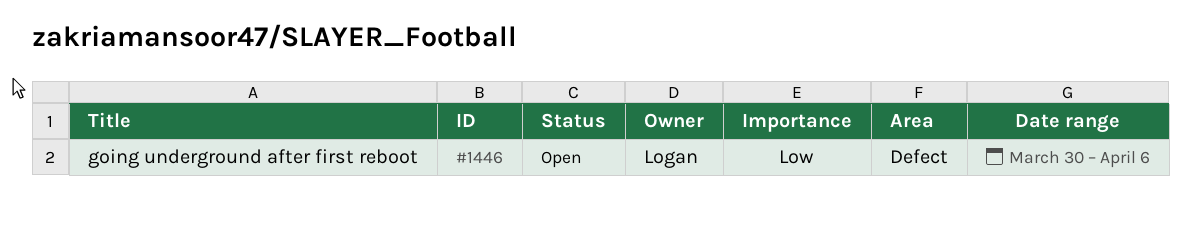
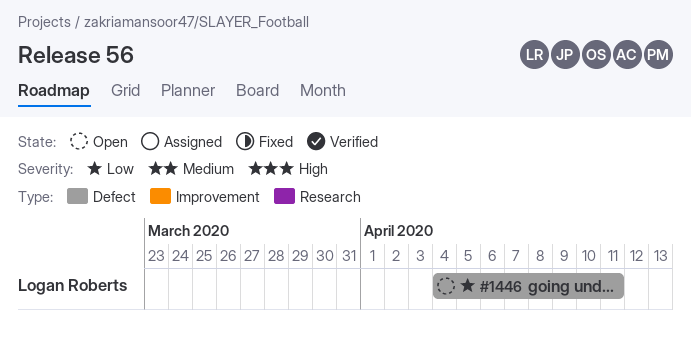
#1446, start: Mar 30 -> Apr 4
#1446, due: Apr 6 -> Apr 11

